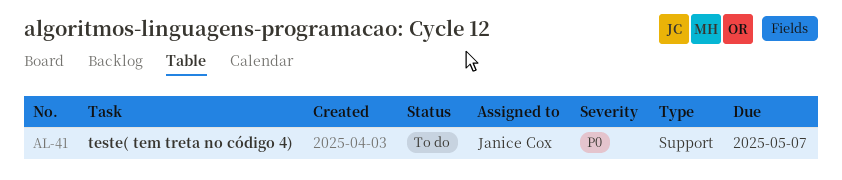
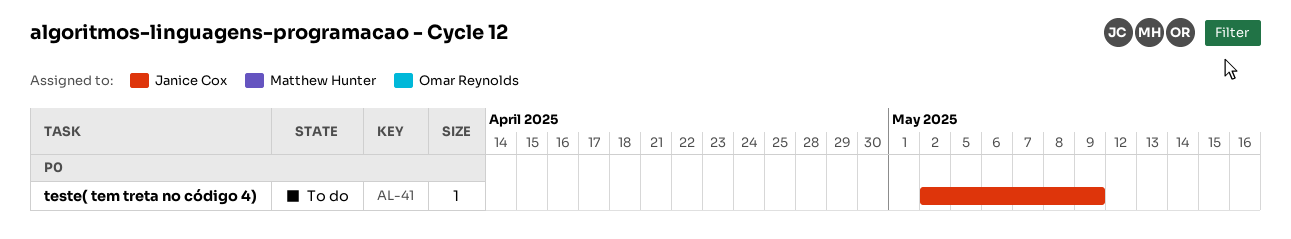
AL-41, due: May 7 -> May 9

